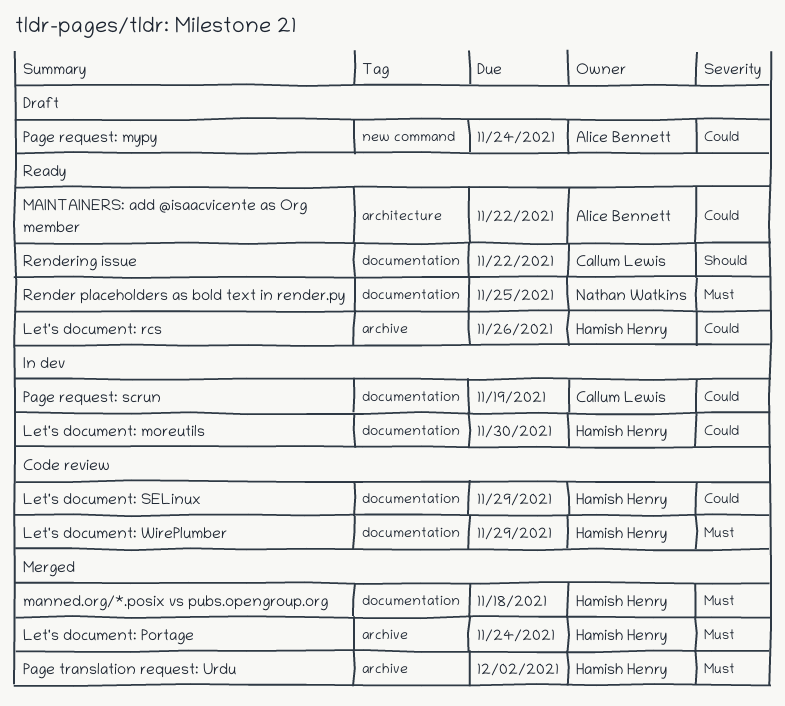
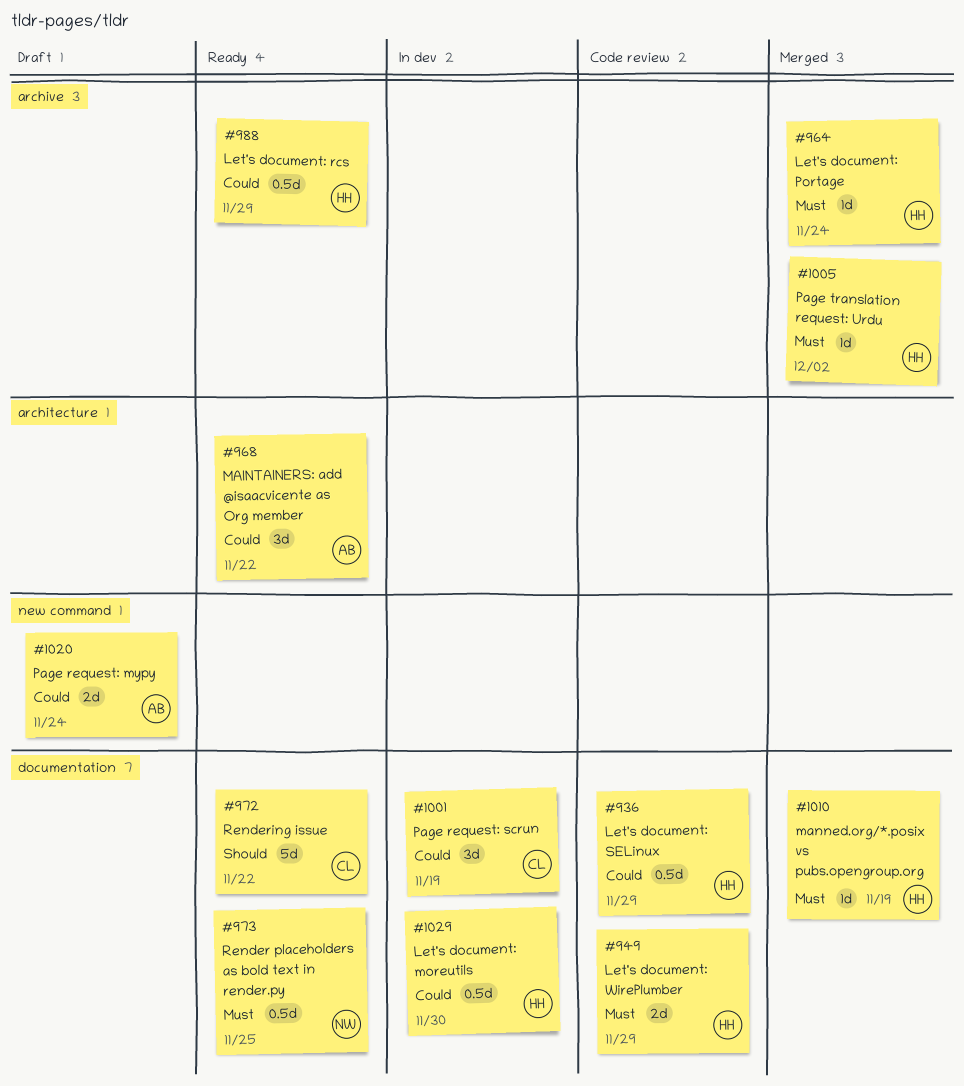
Let's document: rcs, due: Nov 26 -> Nov 29
manned.org/*.posix vs pubs.opengroup.org, due: Nov 18 -> Nov 19

